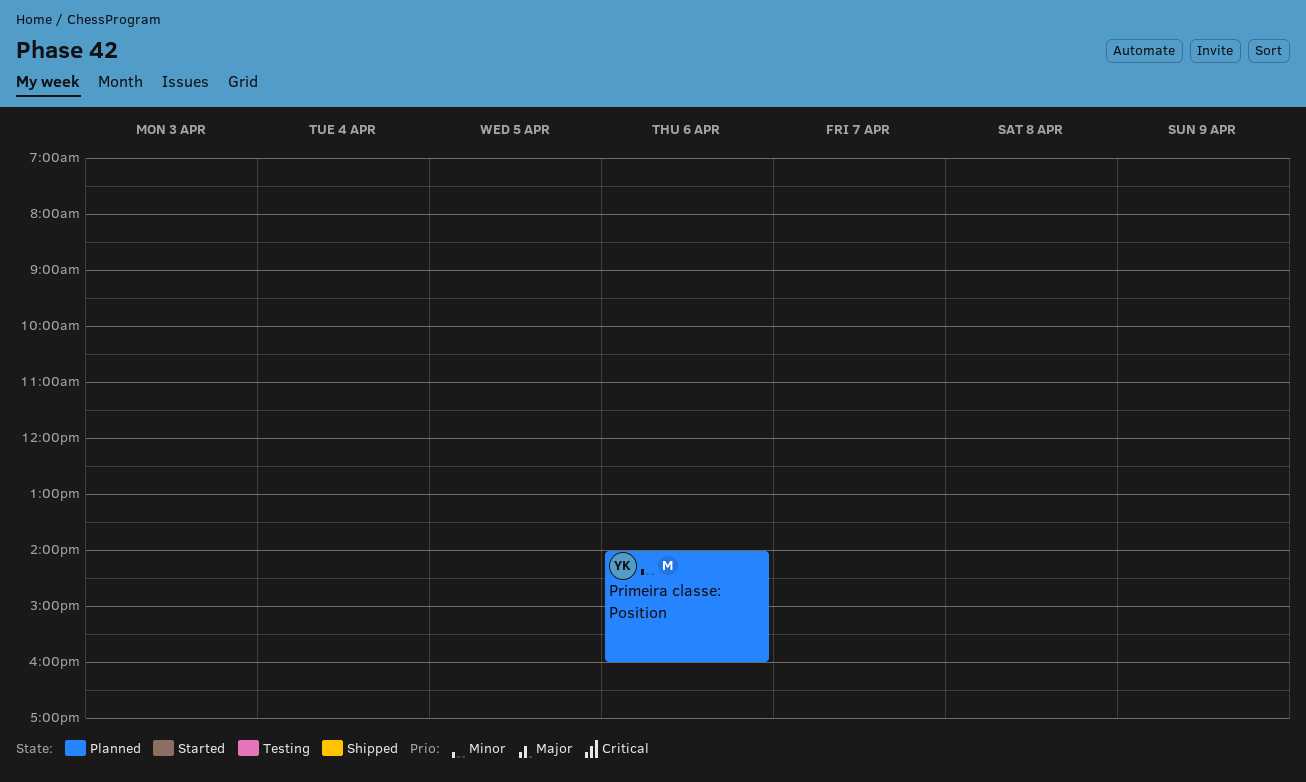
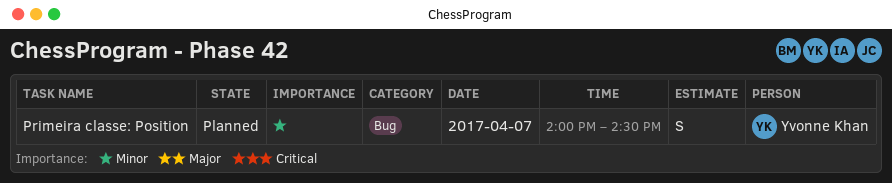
Primeira classe: Position, estimate: M -> S
Primeira classe: Position, day: Apr 6 -> Apr 7
Primeira classe: Position, ends: 16:00 -> 14:30

